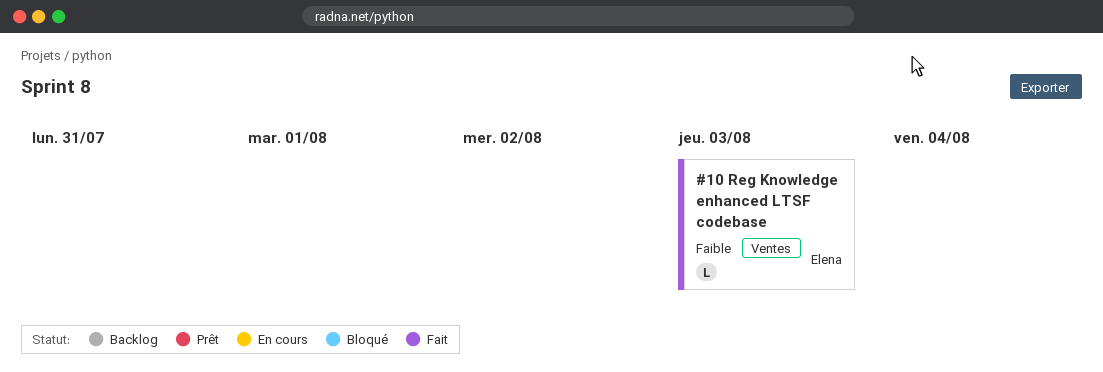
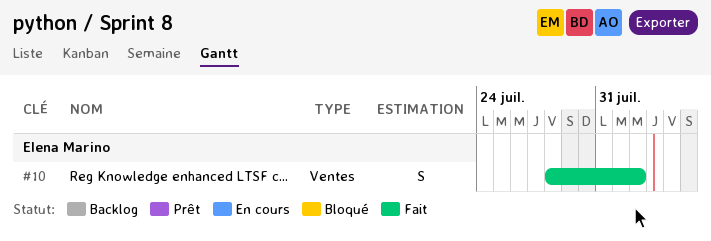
#10, estimate: L -> S
#10, due: Aug 3 -> Aug 2

